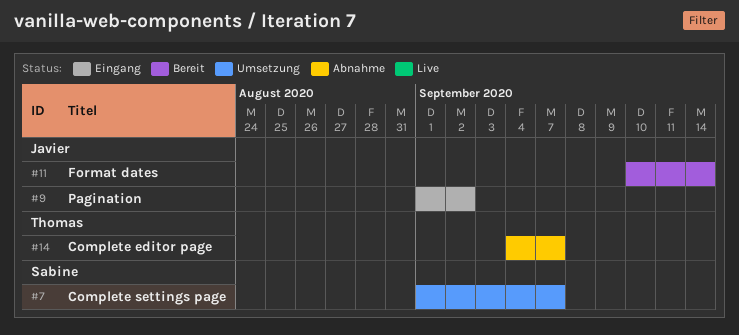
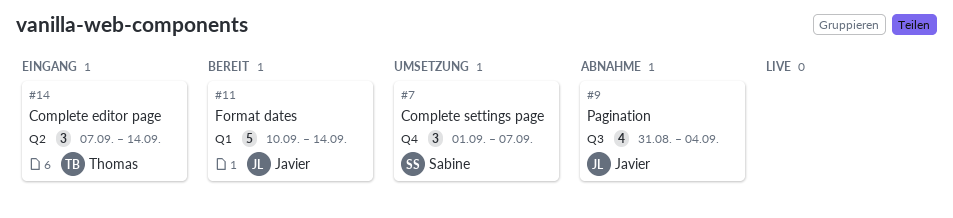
#9, status: Eingang -> Abnahme
#9, start: Sep 1 -> Aug 31
#9, due: Sep 2 -> Sep 4
#14, status: Abnahme -> Eingang
#14, start: Sep 4 -> Sep 7
#14, due: Sep 7 -> Sep 14

